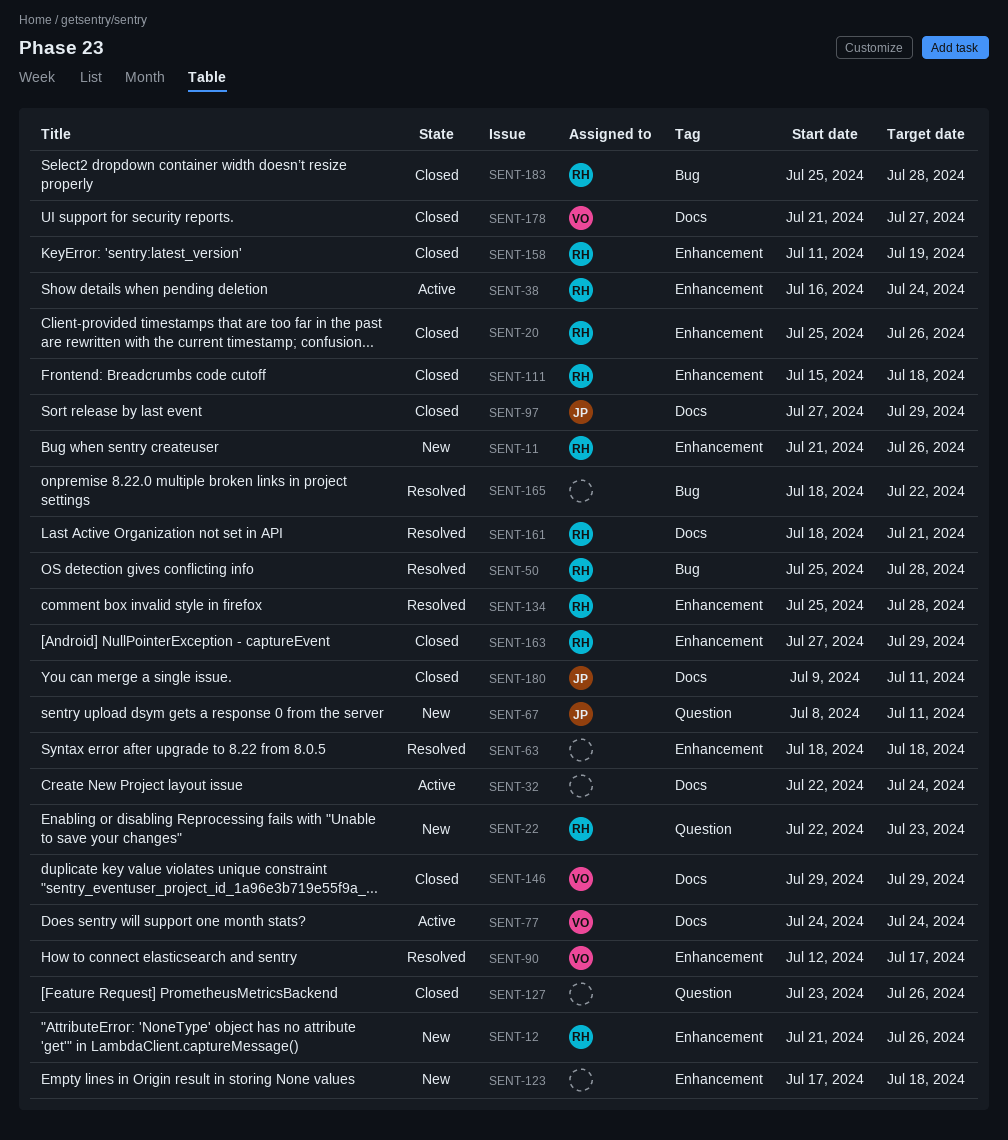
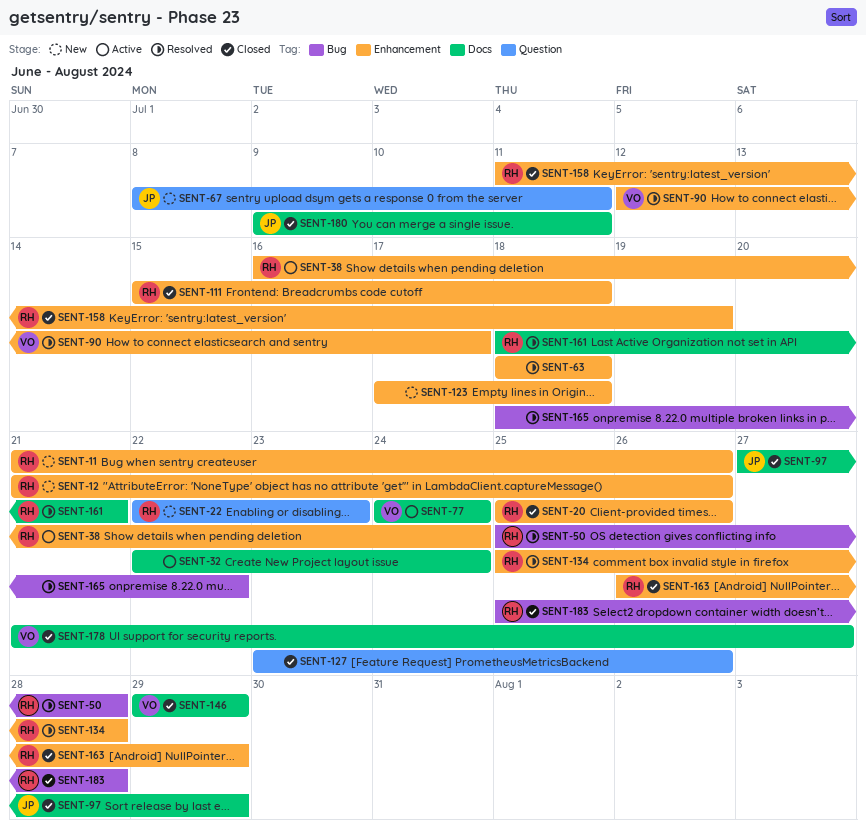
SENT-163, start: Jul 27 -> Jul 26

